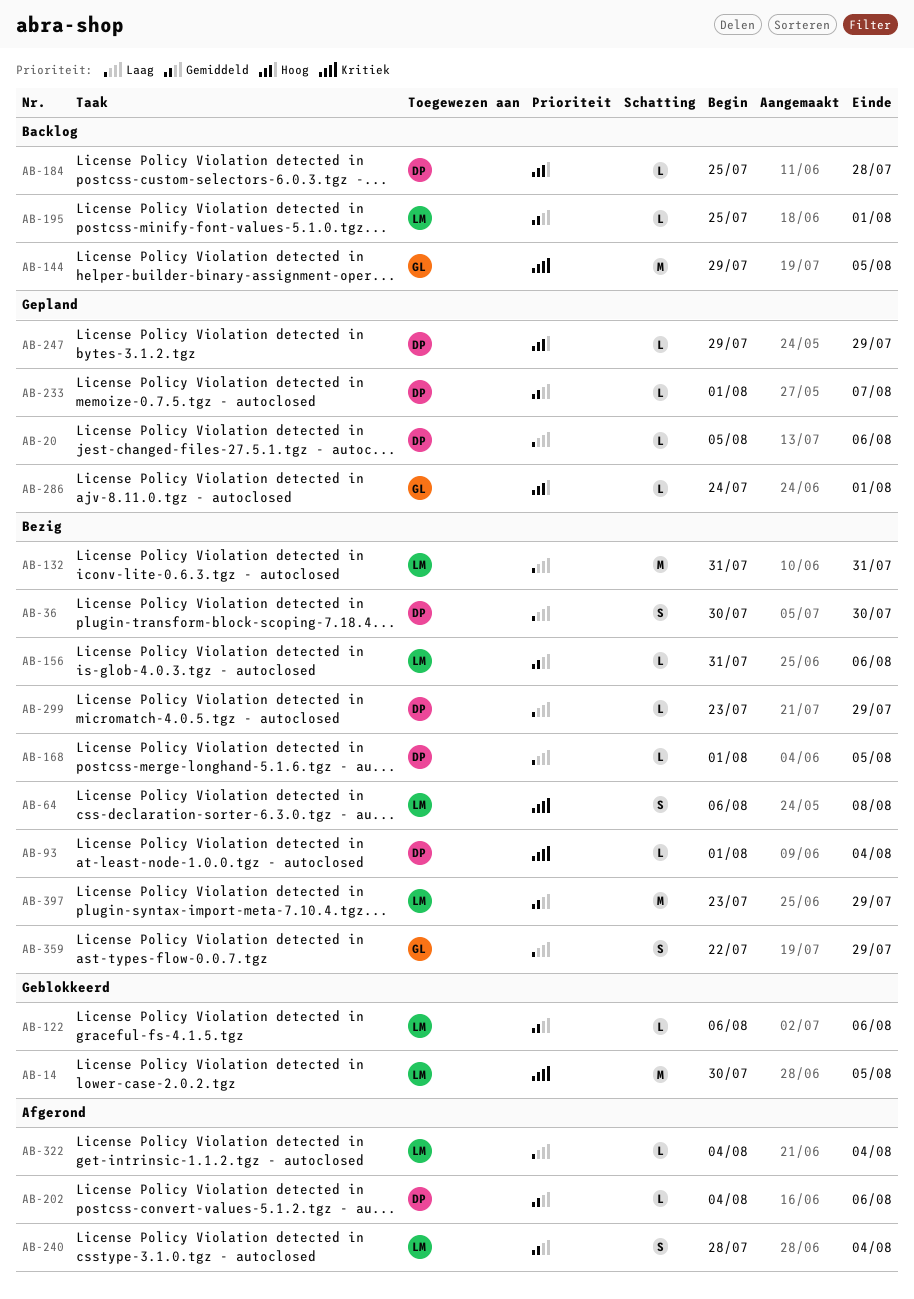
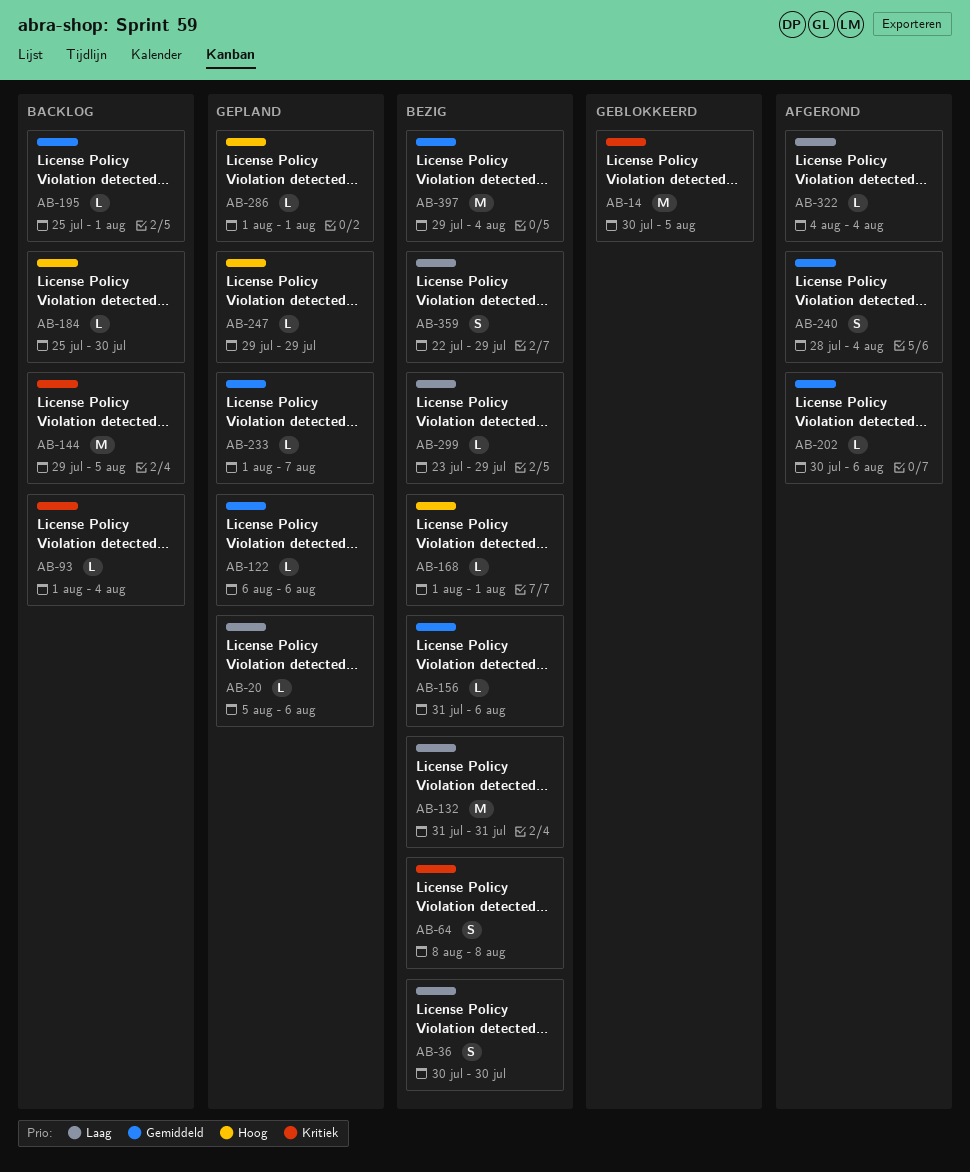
AB-64, start: Aug 6 -> Aug 8
AB-93, status: Bezig -> Backlog
AB-122, status: Geblokkeerd -> Gepland
AB-168, priority: Laag -> Hoog
AB-168, due: Aug 5 -> Aug 1
AB-184, due: Jul 28 -> Jul 30
AB-202, start: Aug 4 -> Jul 30
AB-286, start: Jul 24 -> Aug 1
AB-397, start: Jul 23 -> Jul 29
AB-397, due: Jul 29 -> Aug 4

